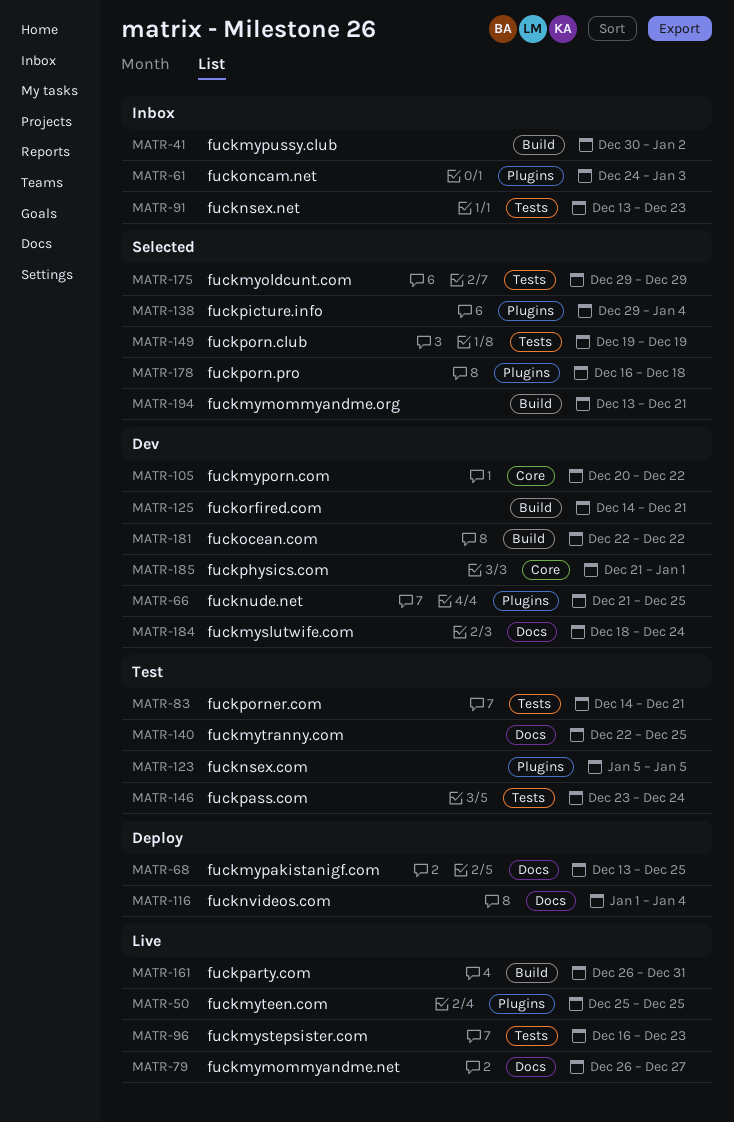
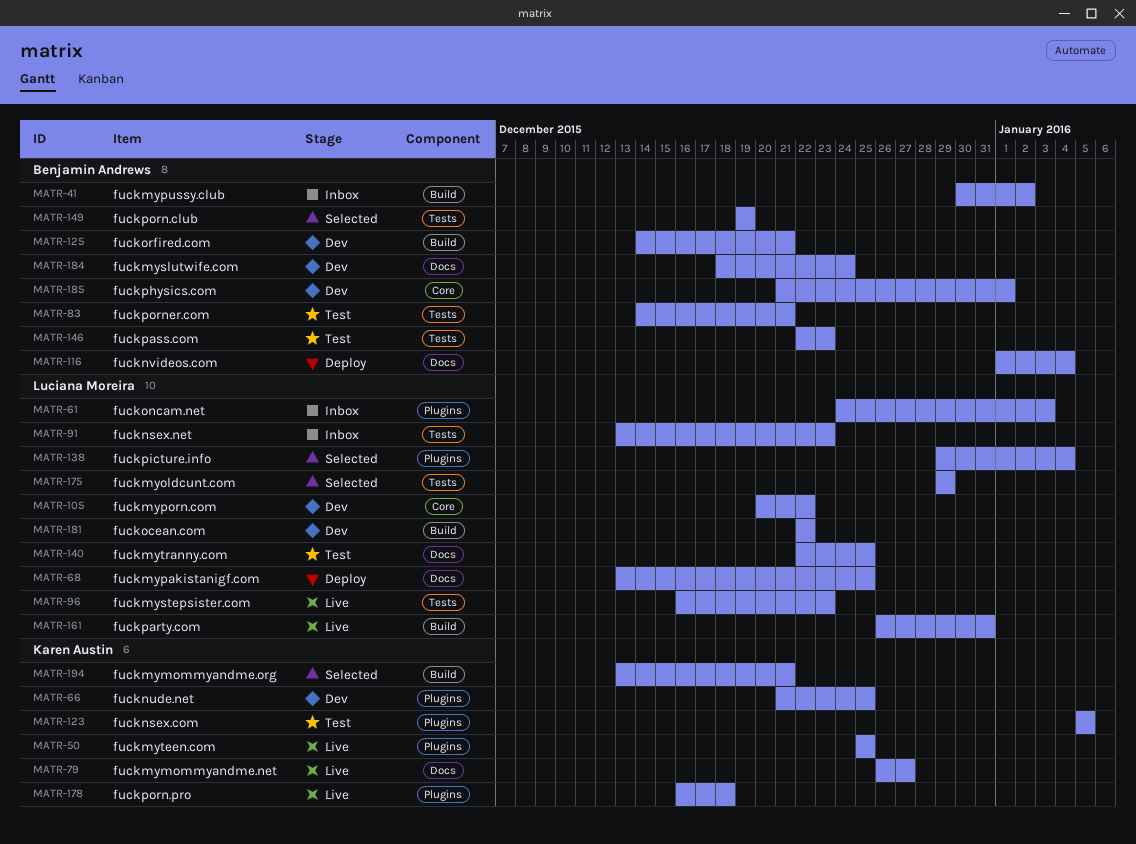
MATR-146, start: Dec 23 -> Dec 22
MATR-146, due: Dec 24 -> Dec 23
MATR-178, status: Selected -> Live

